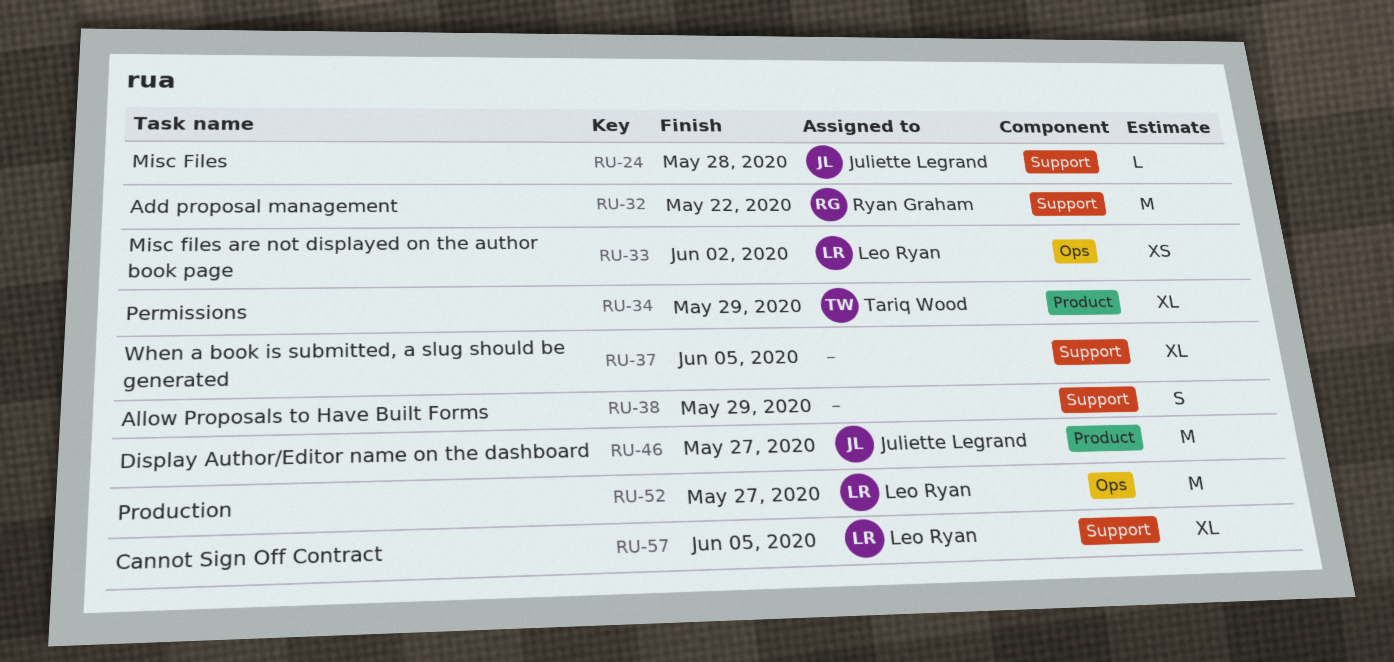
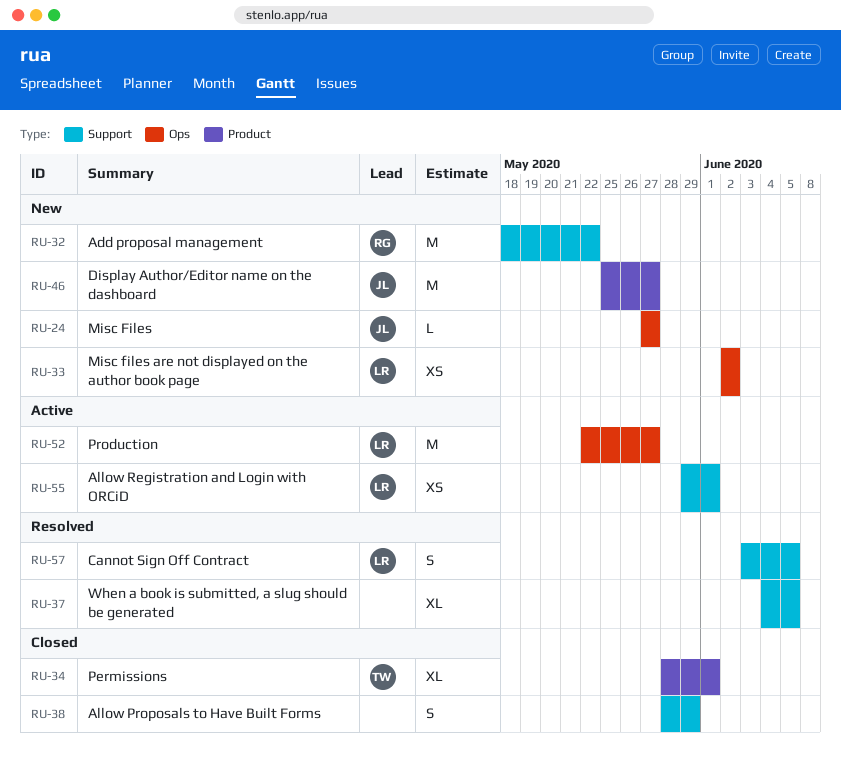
RU-24, label: Support -> Ops
RU-24, due: May 28 -> May 27
RU-34, due: May 29 -> Jun 1
RU-55: none -> present
RU-57, estimate: XL -> S

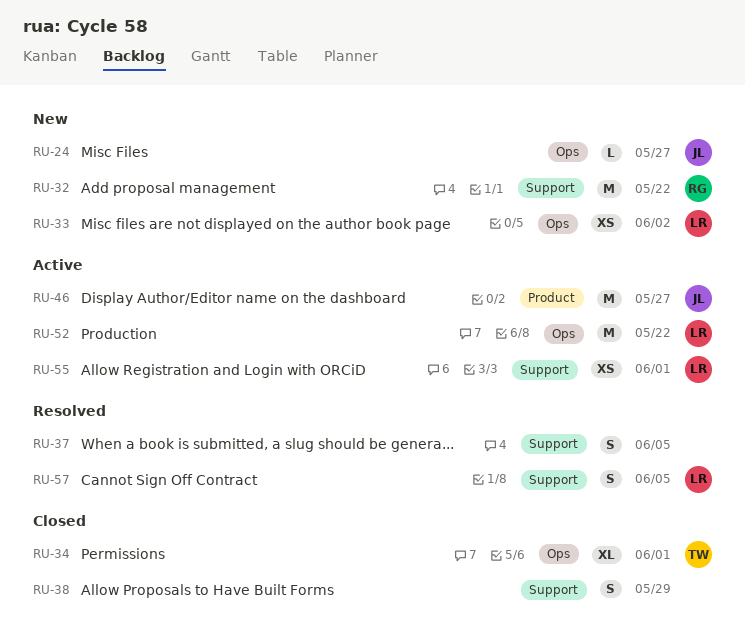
RU-34, label: Product -> Ops
RU-37, estimate: XL -> S
RU-46, status: New -> Active
RU-52, due: May 27 -> May 22

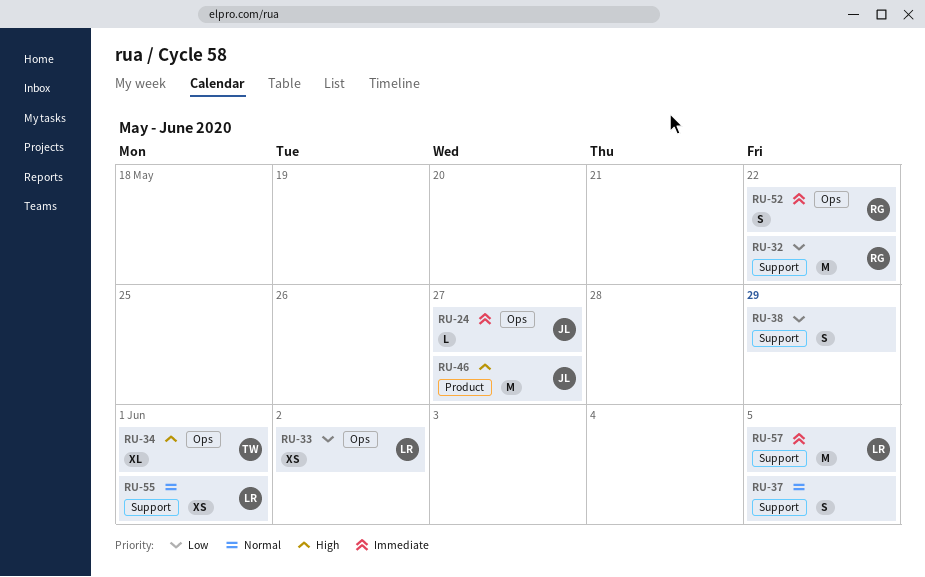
RU-52, owner: LR -> RG
RU-52, estimate: M -> S
RU-57, estimate: S -> M

